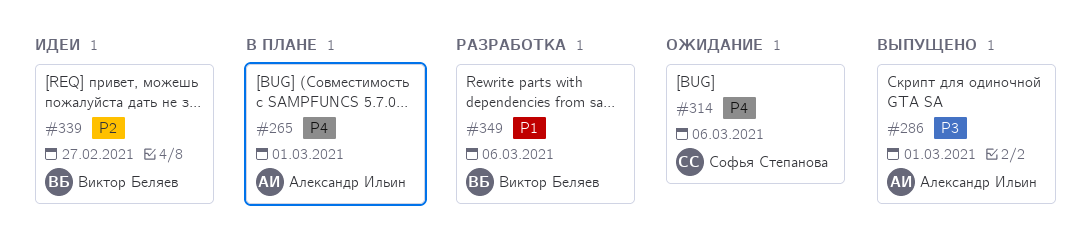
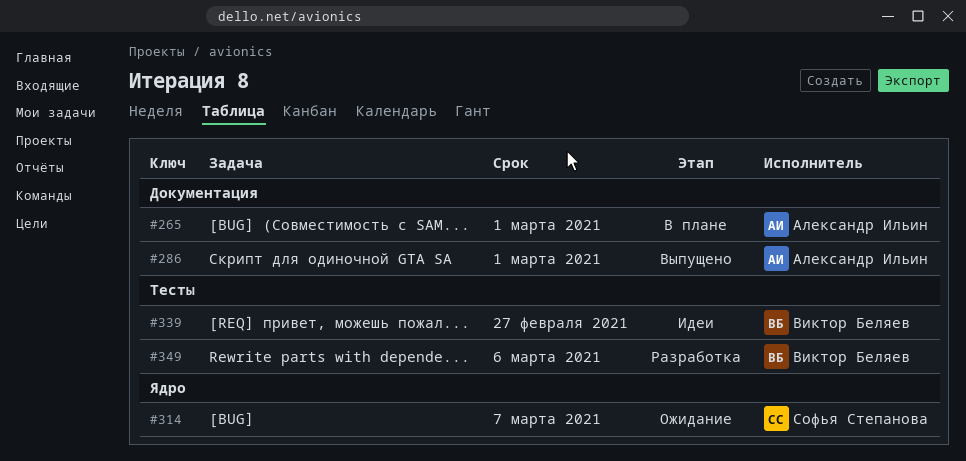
#314, due: Mar 6 -> Mar 7

